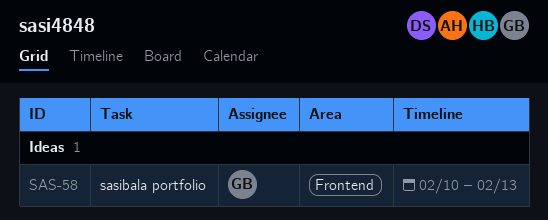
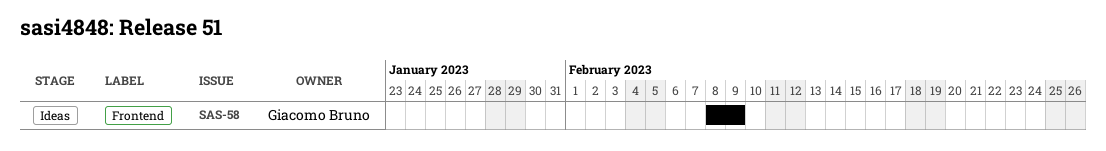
SAS-58, start: Feb 10 -> Feb 8
SAS-58, due: Feb 13 -> Feb 9

